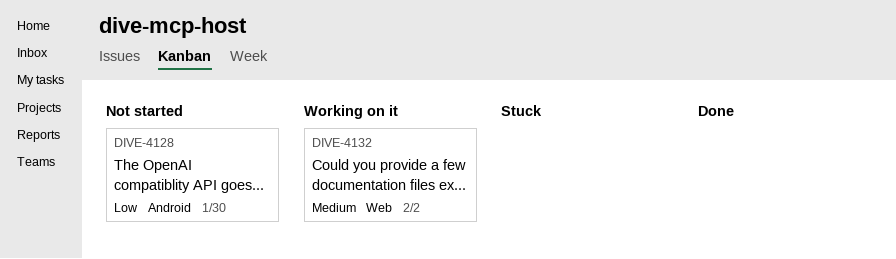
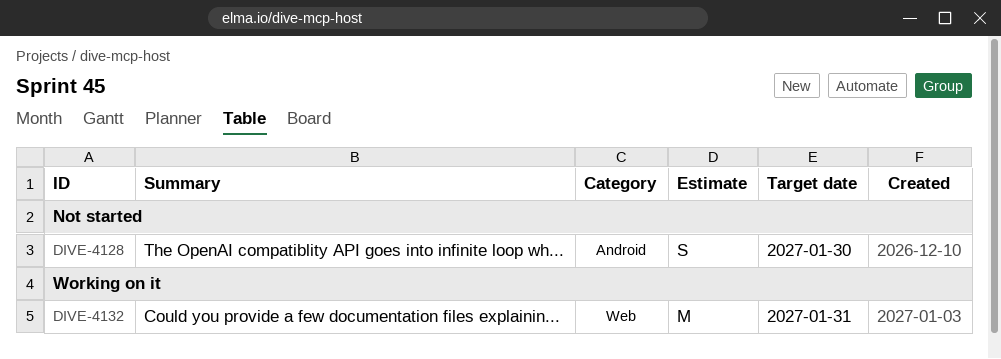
DIVE-4132, due: Feb 2 -> Jan 31

